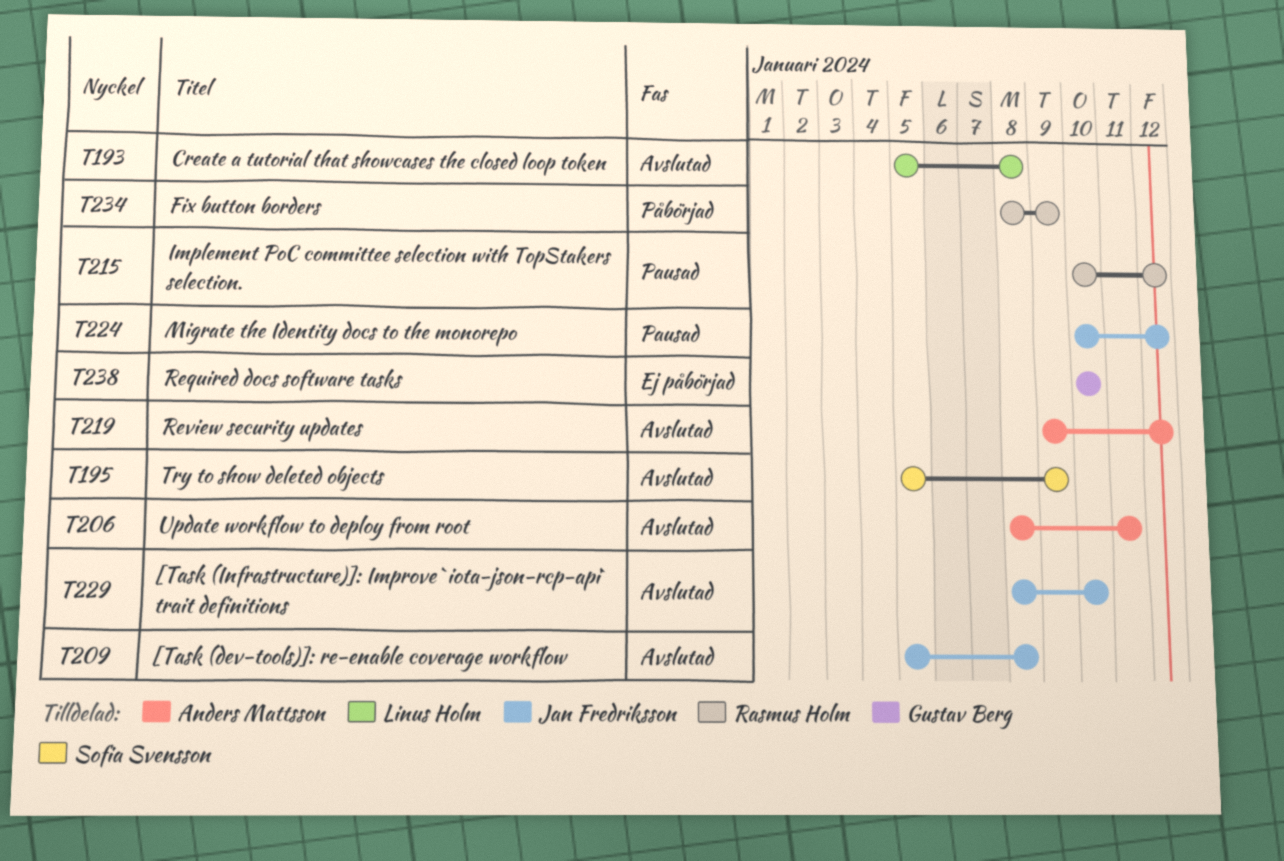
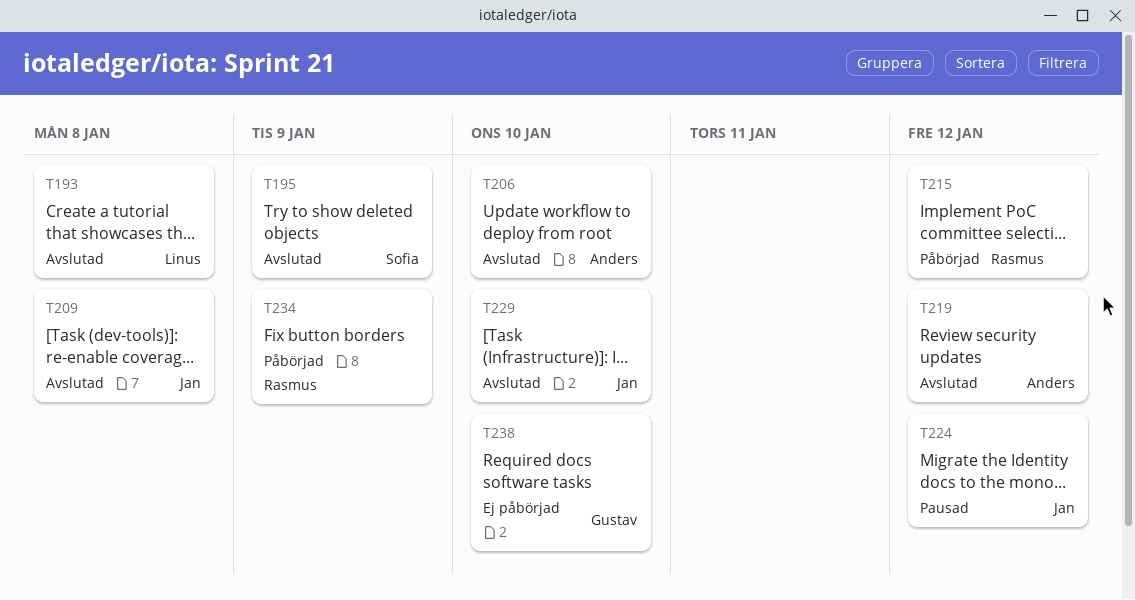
T206, due: Jan 11 -> Jan 10
T215, status: Pausad -> Påbörjad

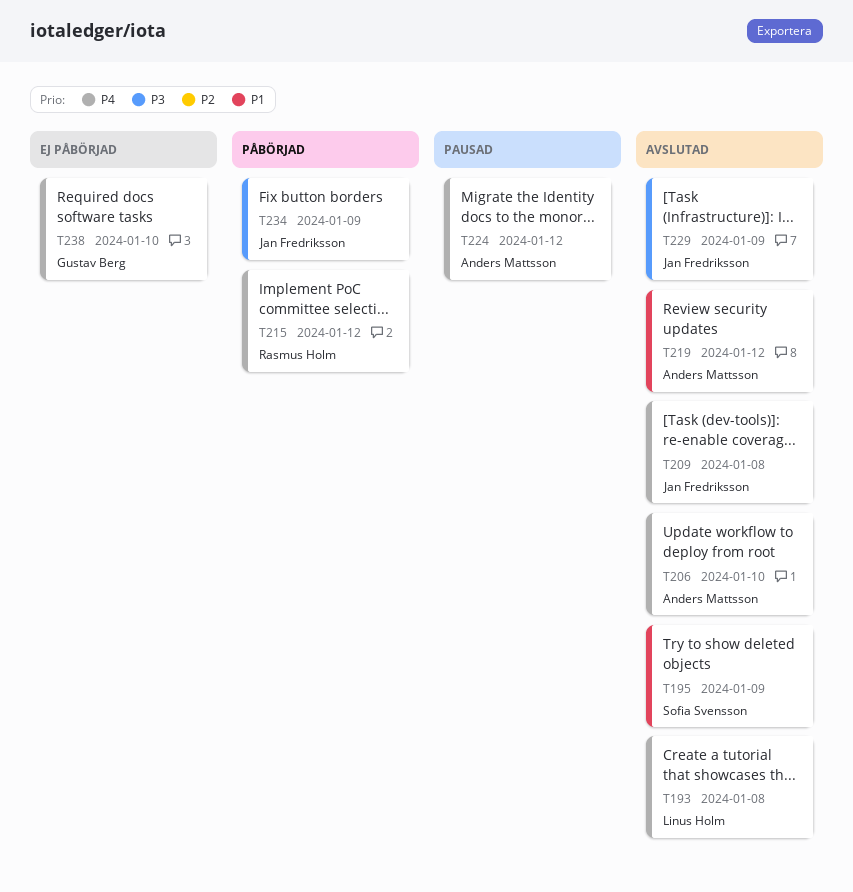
T224, owner: Jan Fredriksson -> Anders Mattsson
T229, due: Jan 10 -> Jan 9
T234, owner: Rasmus Holm -> Jan Fredriksson

